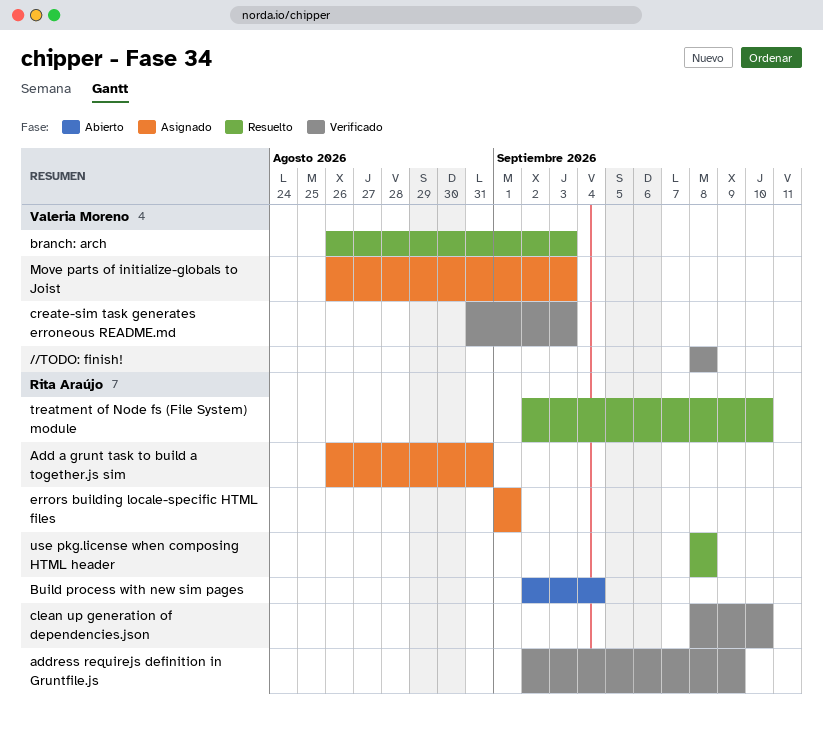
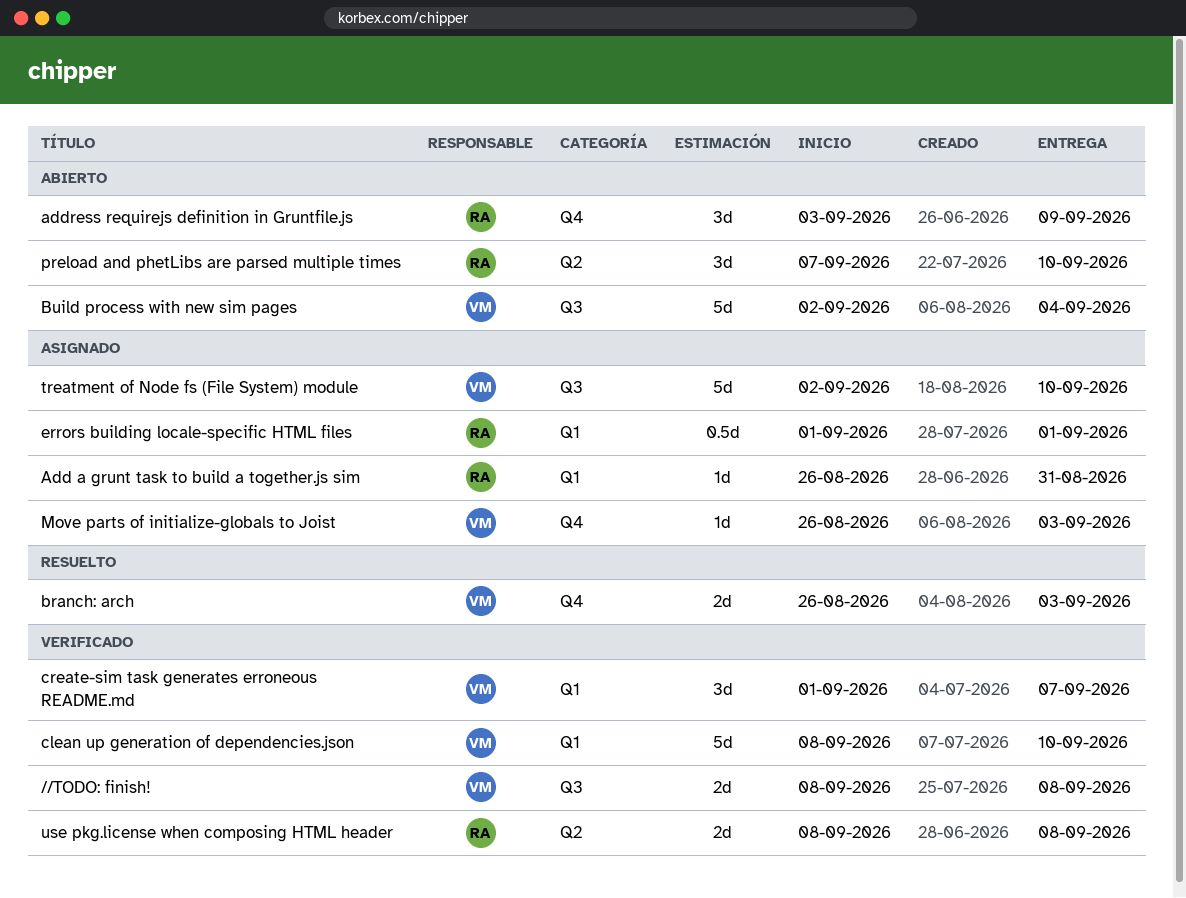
address requirejs definition in Gruntfile.js, status: Verificado -> Abierto
address requirejs definition in Gruntfile.js, start: Sep 2 -> Sep 3
Build process with new sim pages, owner: Rita Araújo -> Valeria Moreno
clean up generation of dependencies.json, owner: Rita Araújo -> Valeria Moreno
create-sim task generates erroneous README.md, start: Aug 31 -> Sep 1
create-sim task generates erroneous README.md, due: Sep 3 -> Sep 7
preload and phetLibs are parsed multiple times: none -> present
treatment of Node fs (File System) module, status: Resuelto -> Asignado
treatment of Node fs (File System) module, owner: Rita Araújo -> Valeria Moreno
use pkg.license when composing HTML header, status: Resuelto -> Verificado

